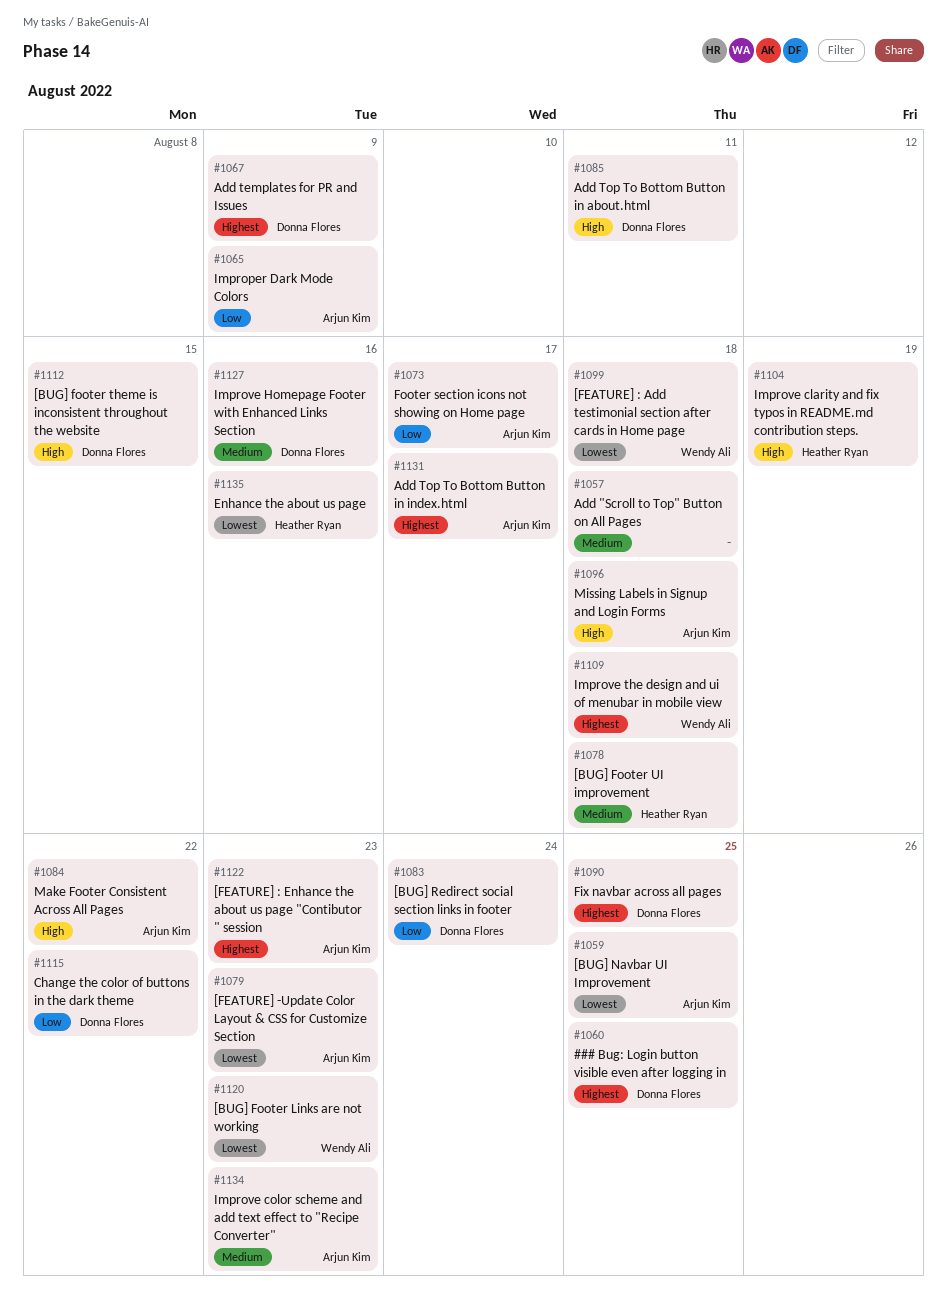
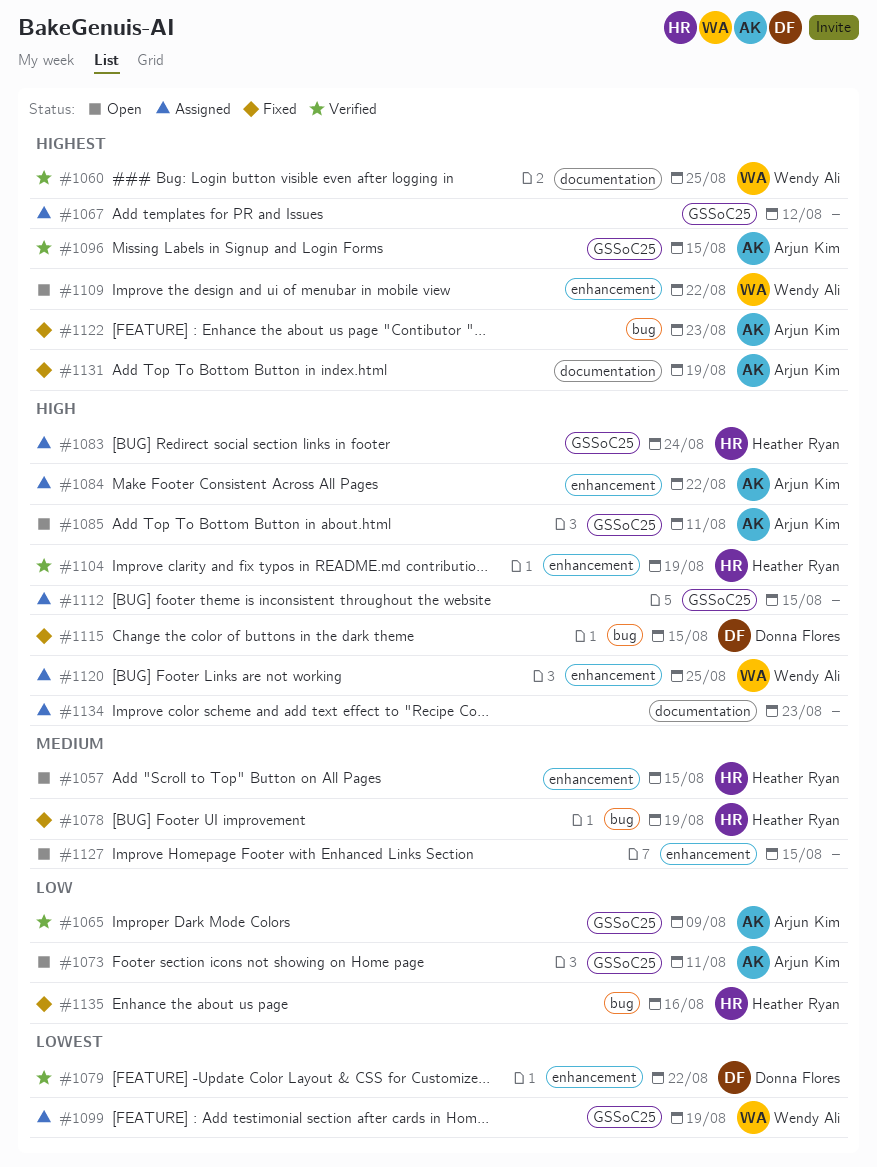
#1057, owner: none -> Heather Ryan
#1057, due: Aug 18 -> Aug 15
#1059: present -> none
#1060, owner: Donna Flores -> Wendy Ali
#1067, owner: Donna Flores -> none
#1067, due: Aug 9 -> Aug 12
#1073, due: Aug 17 -> Aug 11
#1078, due: Aug 18 -> Aug 19
#1079, owner: Arjun Kim -> Donna Flores
#1079, due: Aug 23 -> Aug 22
#1083, owner: Donna Flores -> Heather Ryan
#1083, priority: Low -> High
#1085, owner: Donna Flores -> Arjun Kim
#1090: present -> none
#1096, priority: High -> Highest
#1096, due: Aug 18 -> Aug 15
#1099, due: Aug 18 -> Aug 19
#1109, due: Aug 18 -> Aug 22
#1112, owner: Donna Flores -> none
#1115, priority: Low -> High
#1115, due: Aug 22 -> Aug 15
#1120, priority: Lowest -> High
#1120, due: Aug 23 -> Aug 25
#1127, owner: Donna Flores -> none
#1127, due: Aug 16 -> Aug 15
#1131, due: Aug 17 -> Aug 19
#1134, owner: Arjun Kim -> none
#1134, priority: Medium -> High
#1135, priority: Lowest -> Low

